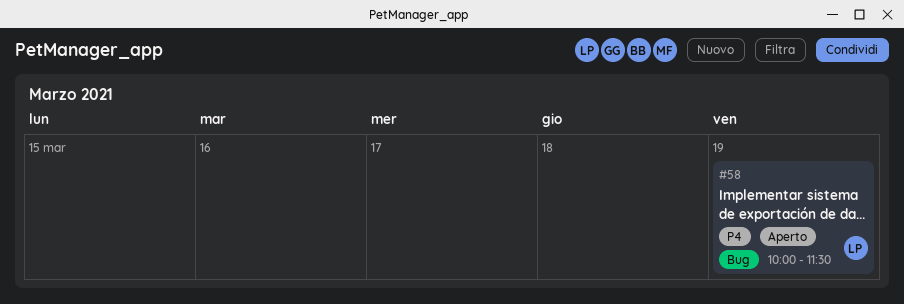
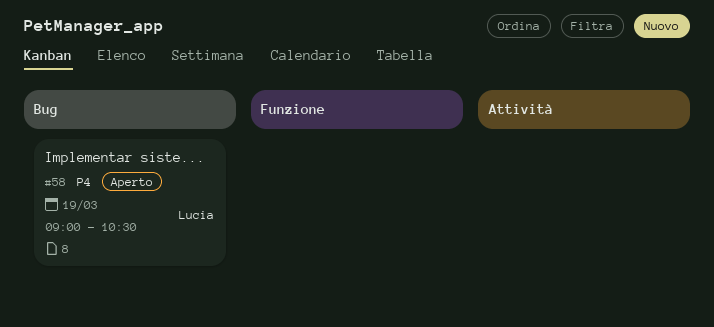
#58, begins: 10:00 -> 09:00
#58, ends: 11:30 -> 10:30

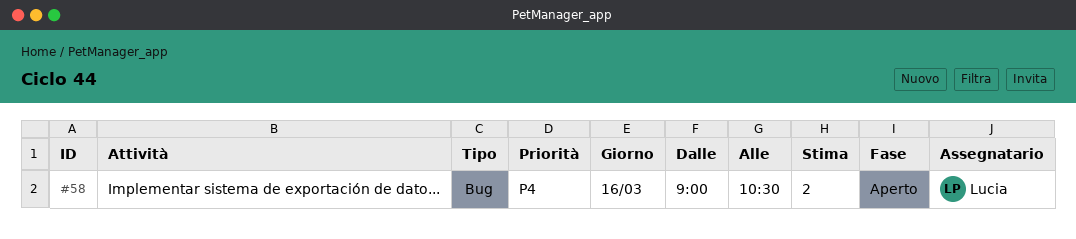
#58, day: Mar 19 -> Mar 16

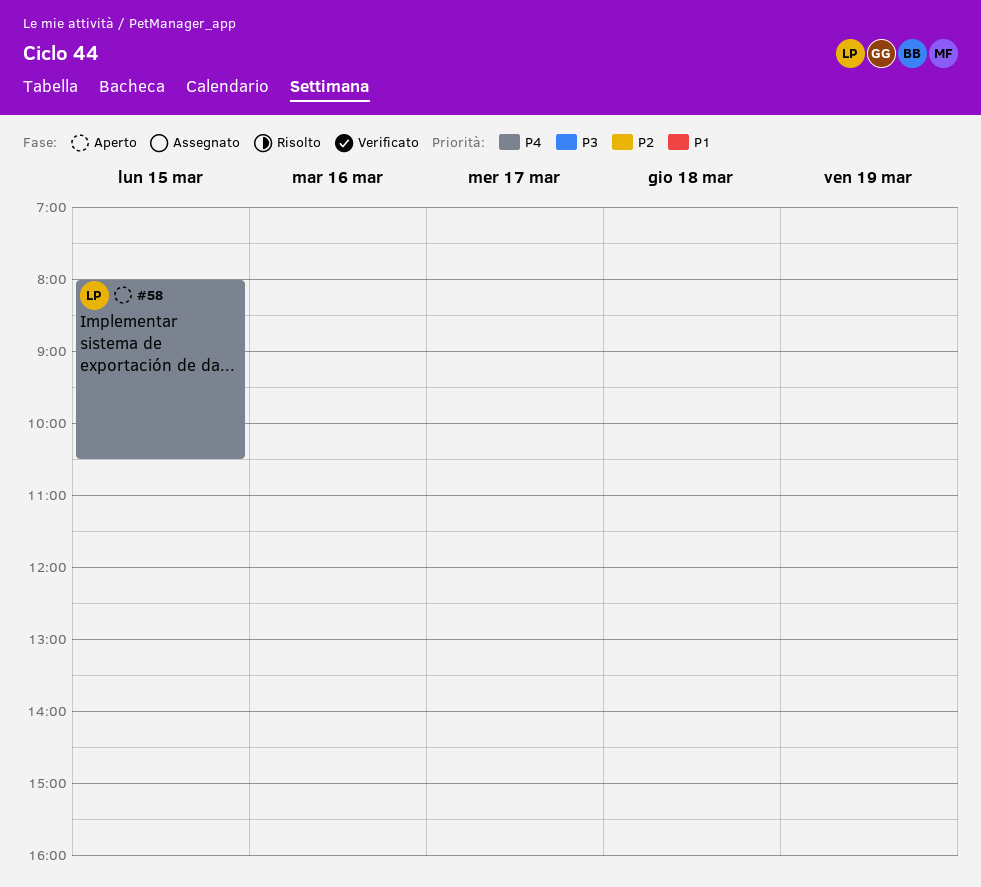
#58, day: Mar 16 -> Mar 15
#58, begins: 09:00 -> 08:00

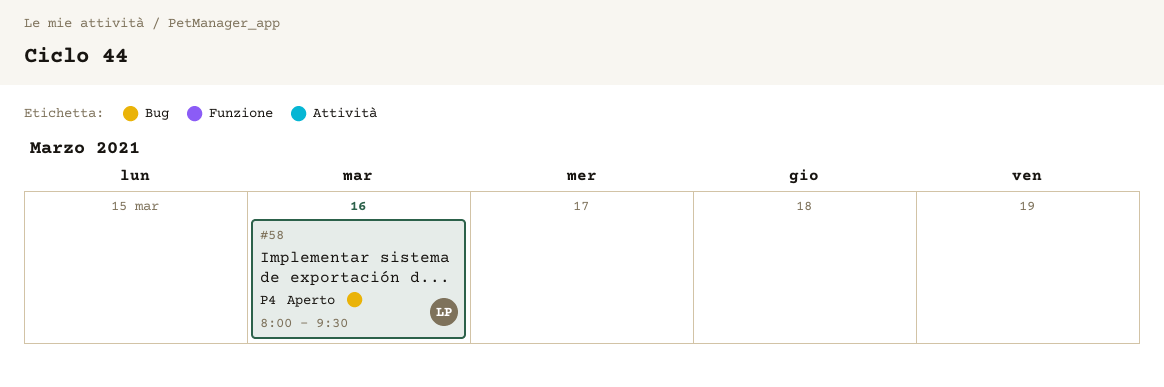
#58, day: Mar 15 -> Mar 16
#58, ends: 10:30 -> 09:30

